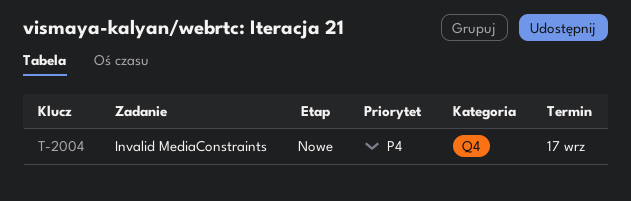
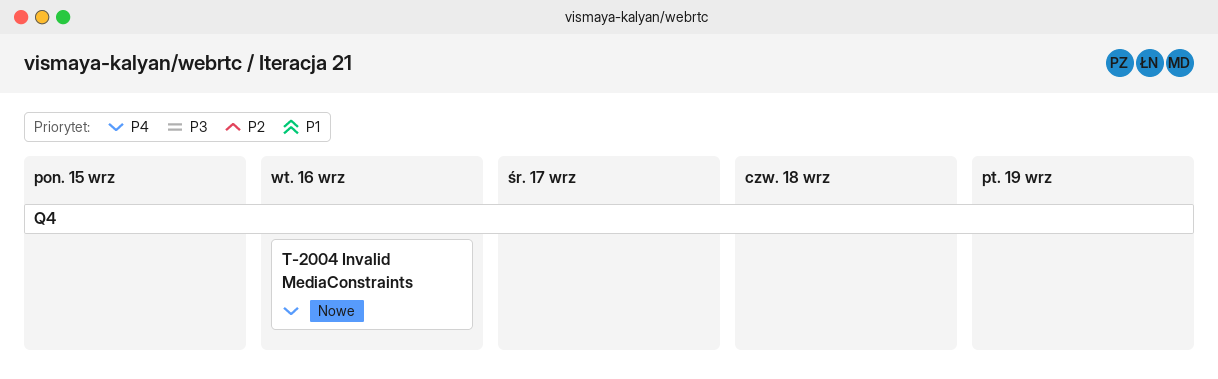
T-2004, due: Sep 17 -> Sep 16

